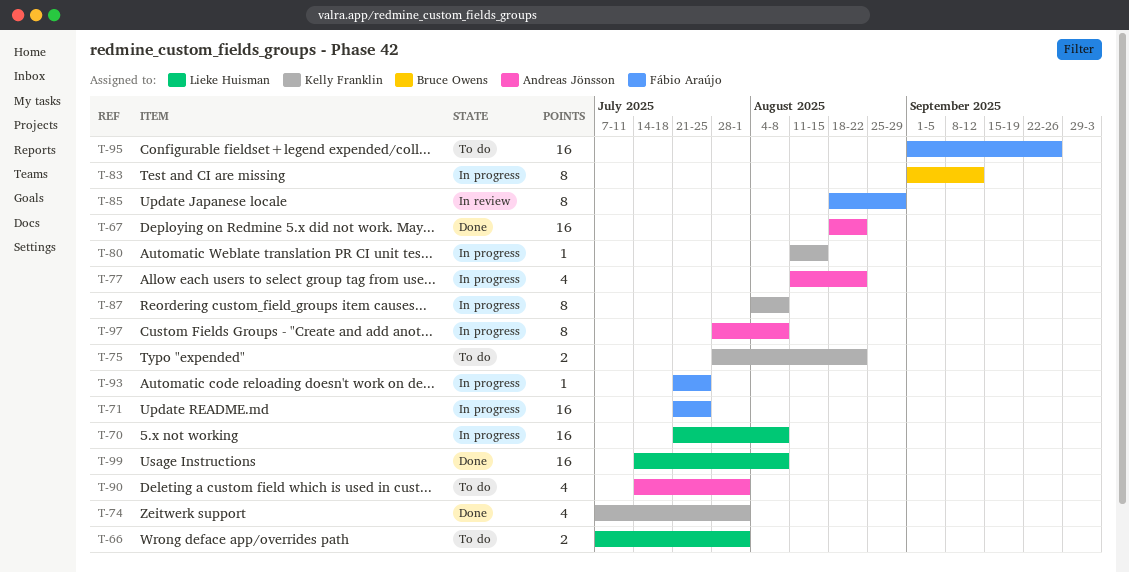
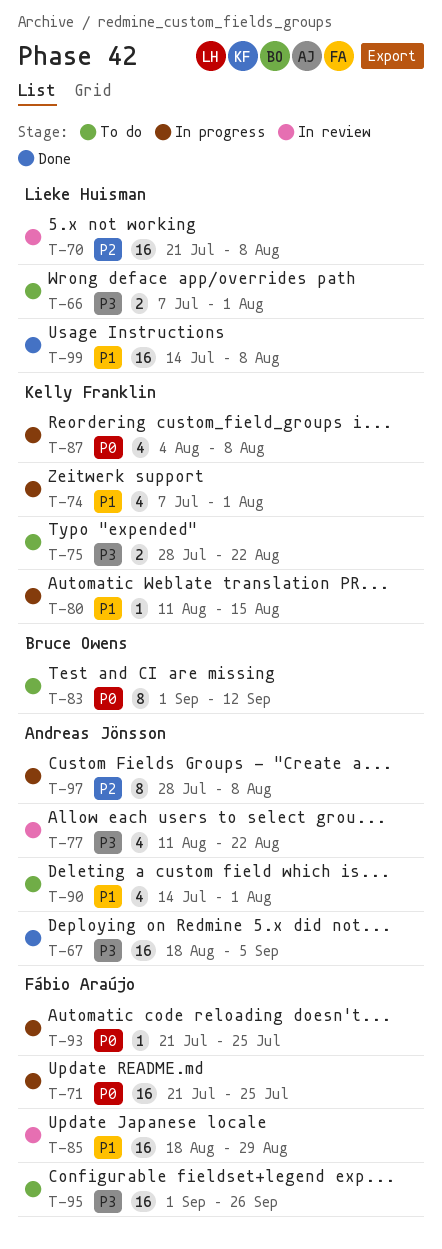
T-67, due: Aug 22 -> Sep 5
T-70, status: In progress -> In review
T-74, status: Done -> In progress
T-77, status: In progress -> In review
T-83, status: In progress -> To do
T-85, estimate: 8 -> 16
T-87, estimate: 8 -> 4

